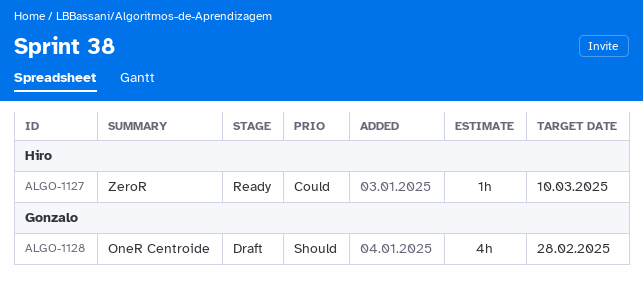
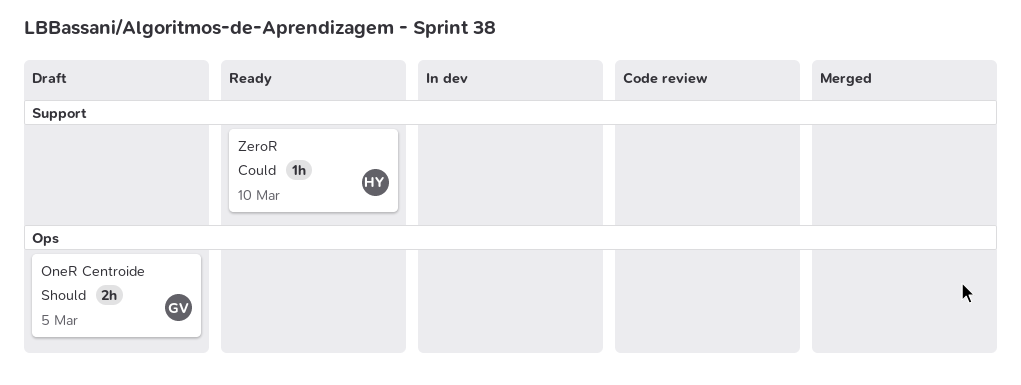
OneR Centroide, estimate: 4h -> 2h
OneR Centroide, due: Feb 28 -> Mar 5

